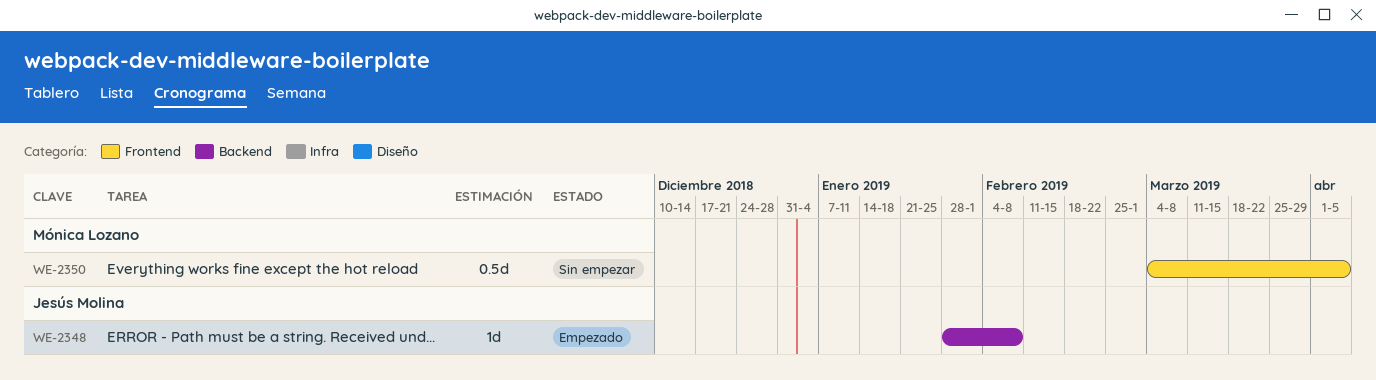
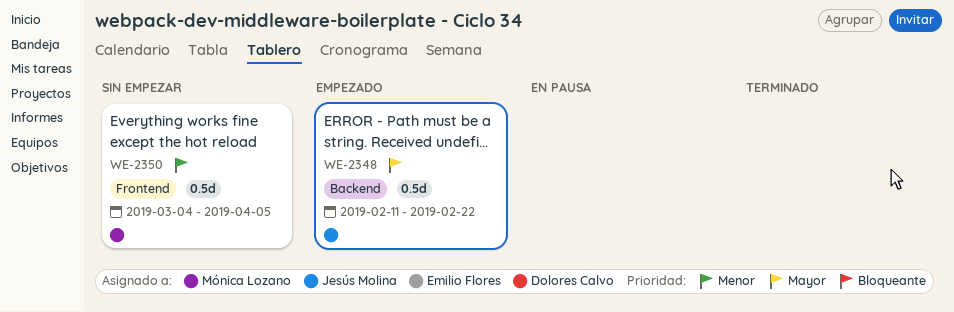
WE-2348, estimate: 1d -> 0.5d
WE-2348, start: Jan 28 -> Feb 11
WE-2348, due: Feb 8 -> Feb 22

